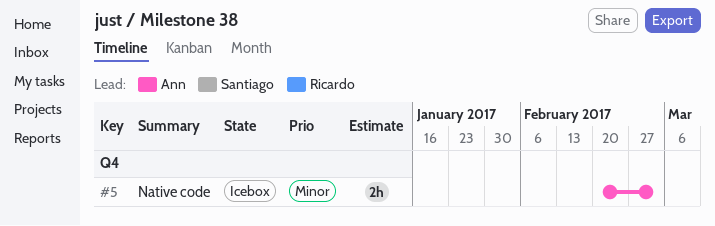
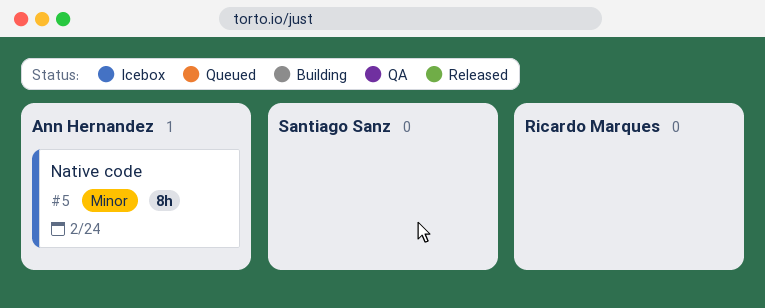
#5, estimate: 2h -> 8h
#5, due: Mar 3 -> Feb 24

